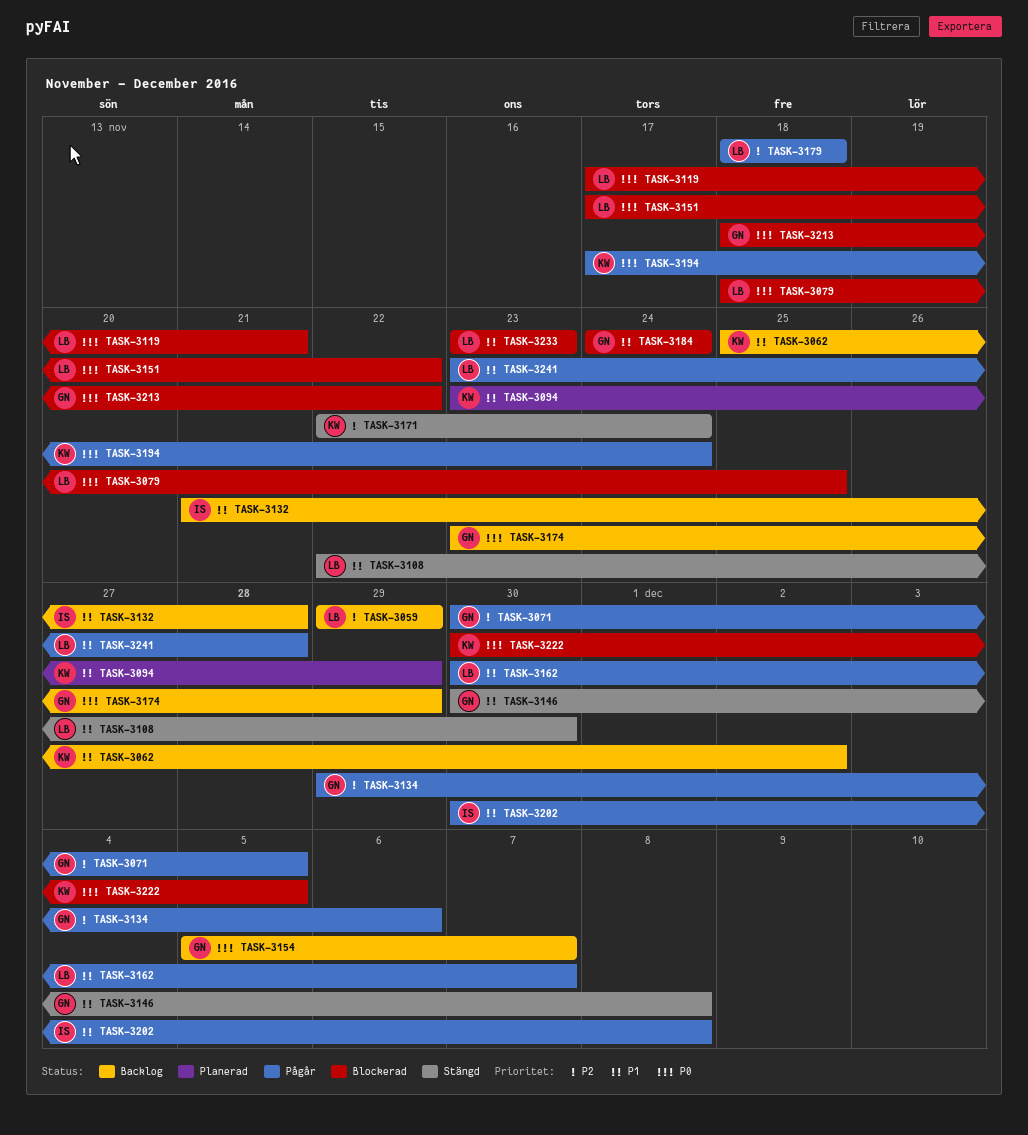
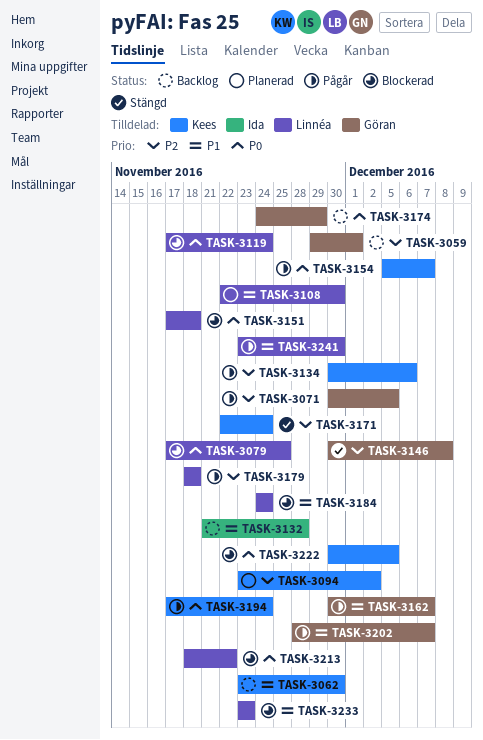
TASK-3059, owner: Linnéa -> Göran
TASK-3059, due: Nov 29 -> Dec 1
TASK-3062, start: Nov 25 -> Nov 23
TASK-3062, due: Dec 2 -> Nov 30
TASK-3079, start: Nov 18 -> Nov 17
TASK-3094, priority: P1 -> P2
TASK-3094, due: Nov 29 -> Dec 2
TASK-3108, status: Stängd -> Planerad
TASK-3119, due: Nov 21 -> Nov 24
TASK-3134, owner: Göran -> Kees
TASK-3134, start: Nov 29 -> Nov 30
TASK-3146, priority: P1 -> P2
TASK-3151, due: Nov 22 -> Nov 18
TASK-3154, status: Backlog -> Pågår
TASK-3154, owner: Göran -> Kees
TASK-3162, owner: Linnéa -> Göran
TASK-3174, start: Nov 23 -> Nov 24
TASK-3184, owner: Göran -> Linnéa
TASK-3202, owner: Ida -> Göran
TASK-3202, start: Nov 30 -> Nov 28
TASK-3202, due: Dec 8 -> Dec 7
TASK-3213, owner: Göran -> Linnéa
TASK-3241, due: Nov 28 -> Nov 30

